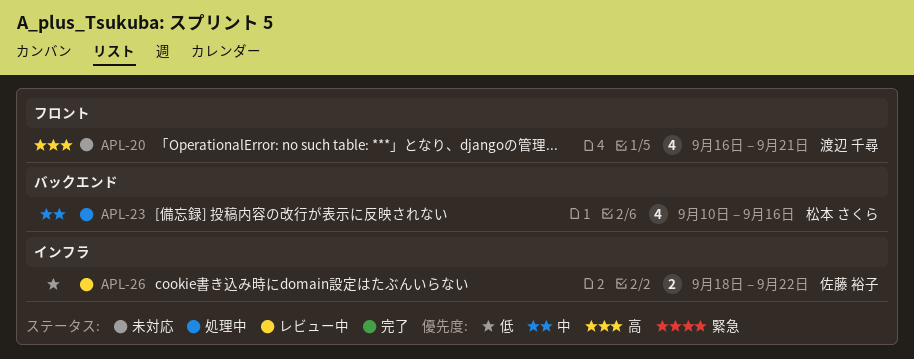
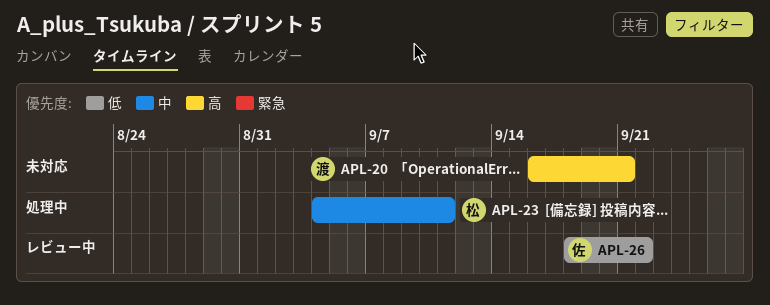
APL-23, start: Sep 10 -> Sep 4
APL-23, due: Sep 16 -> Sep 11

